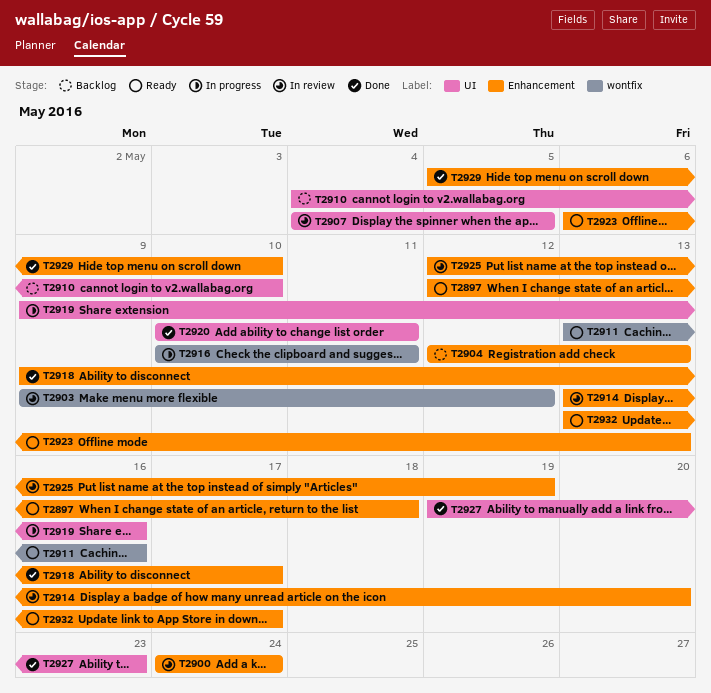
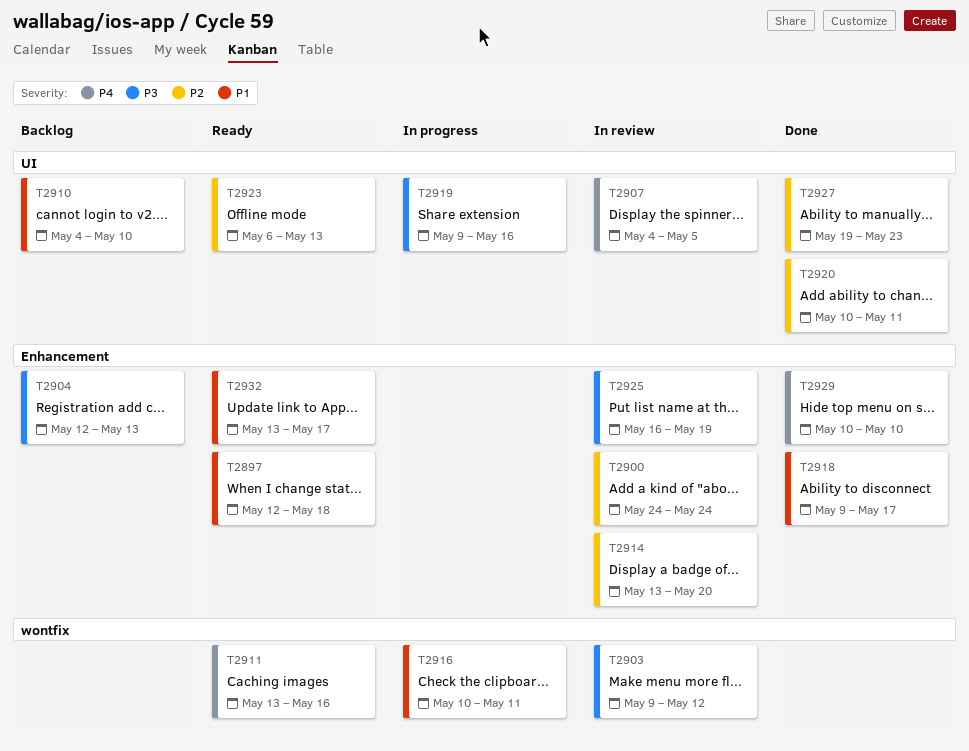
T2923, label: Enhancement -> UI
T2925, start: May 12 -> May 16
T2929, start: May 5 -> May 10

